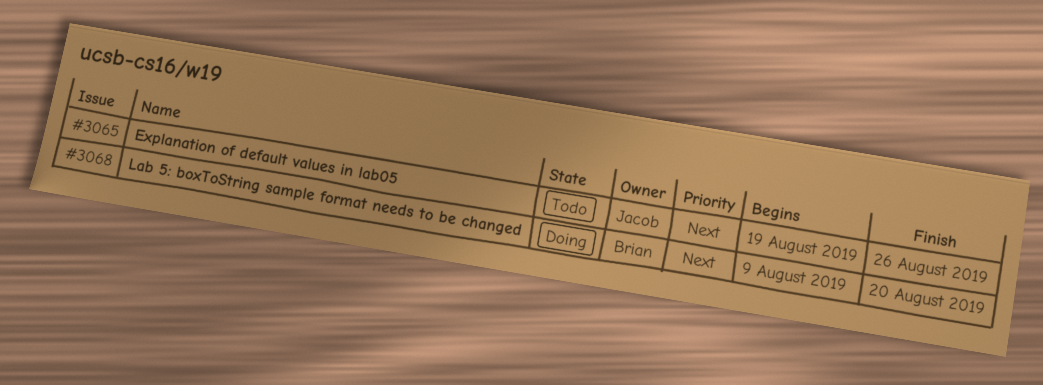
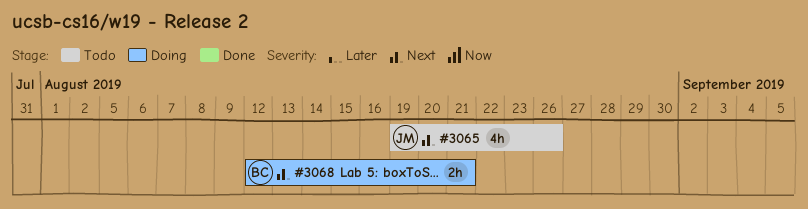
#3068, start: Aug 9 -> Aug 12
#3068, due: Aug 20 -> Aug 21

